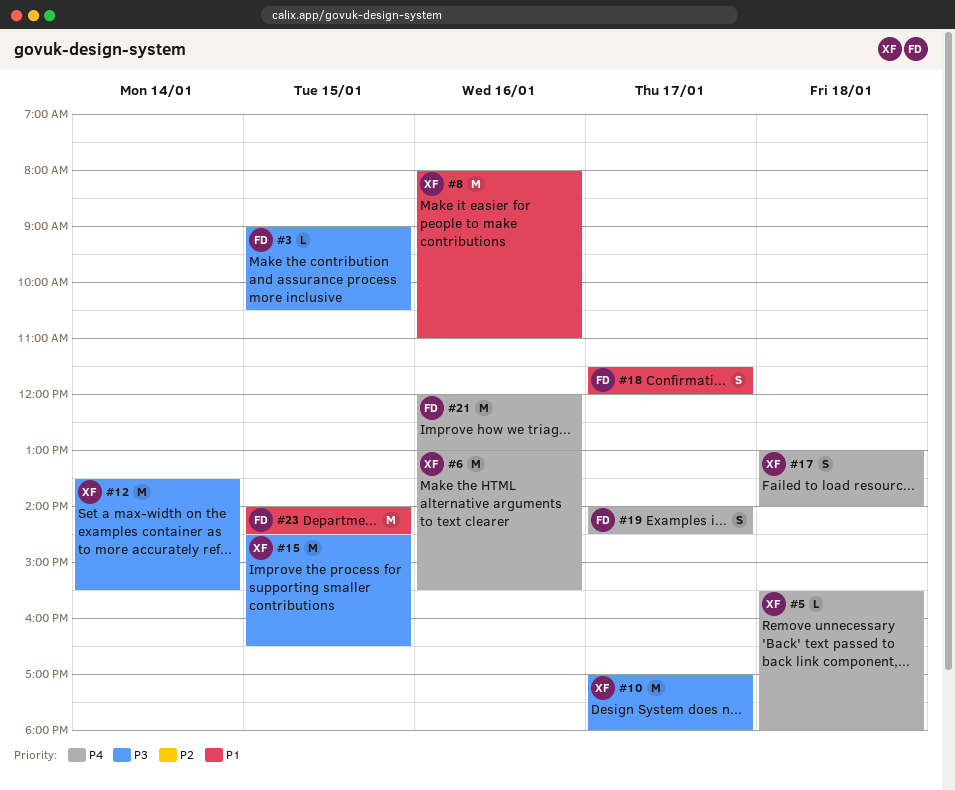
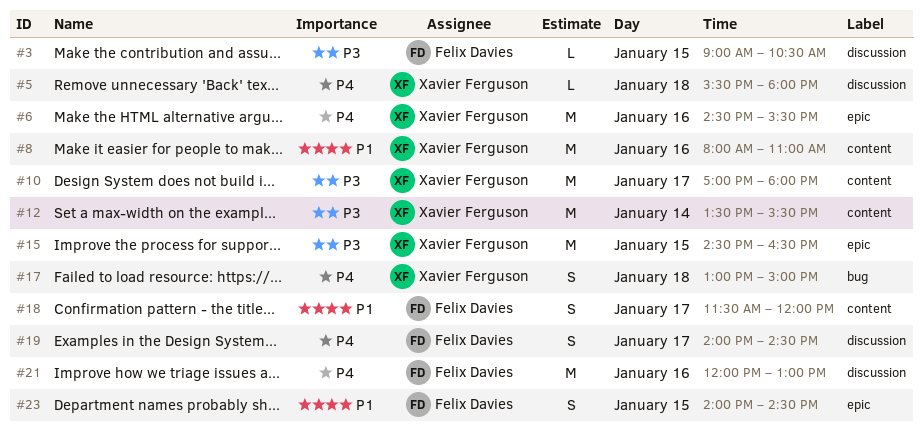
#6, begins: 13:00 -> 14:30
#17, ends: 14:00 -> 15:00
#23, estimate: M -> S

